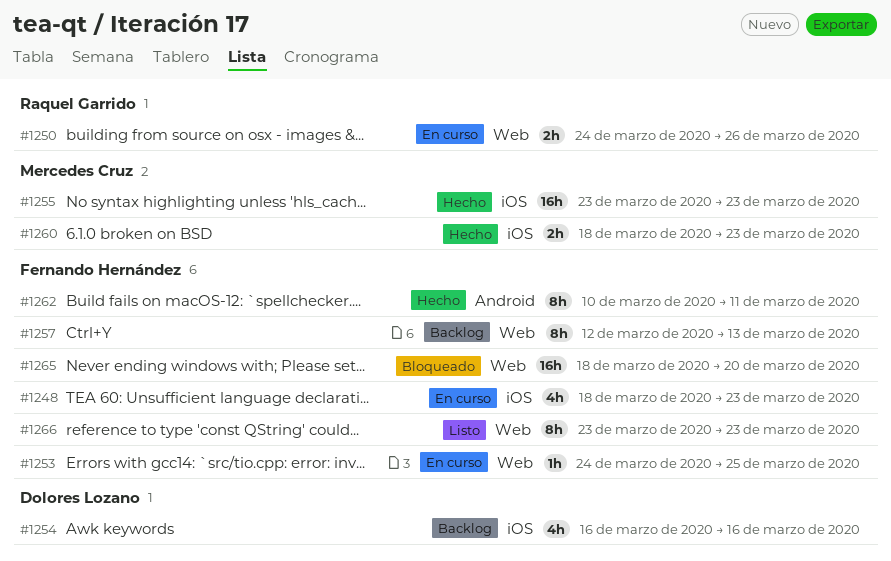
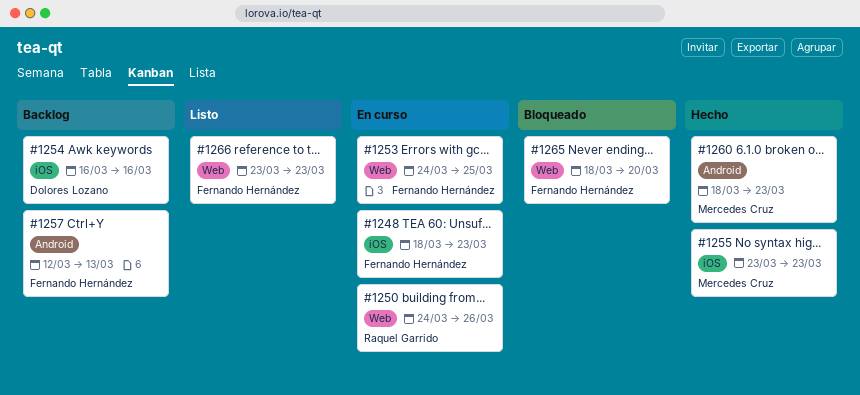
#1257, label: Web -> Android
#1260, label: iOS -> Android
#1262: present -> none

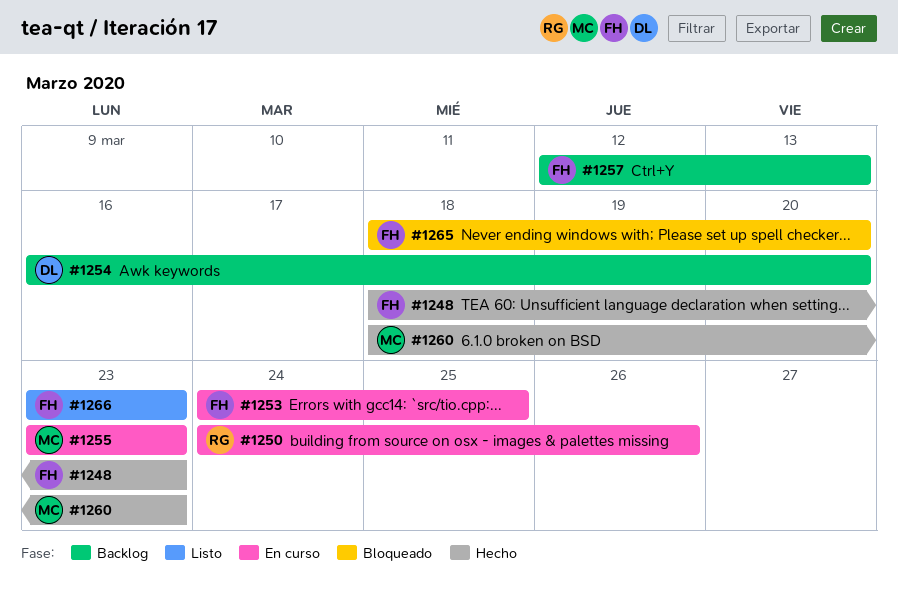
#1248, status: En curso -> Hecho
#1254, due: Mar 16 -> Mar 20
#1255, status: Hecho -> En curso

